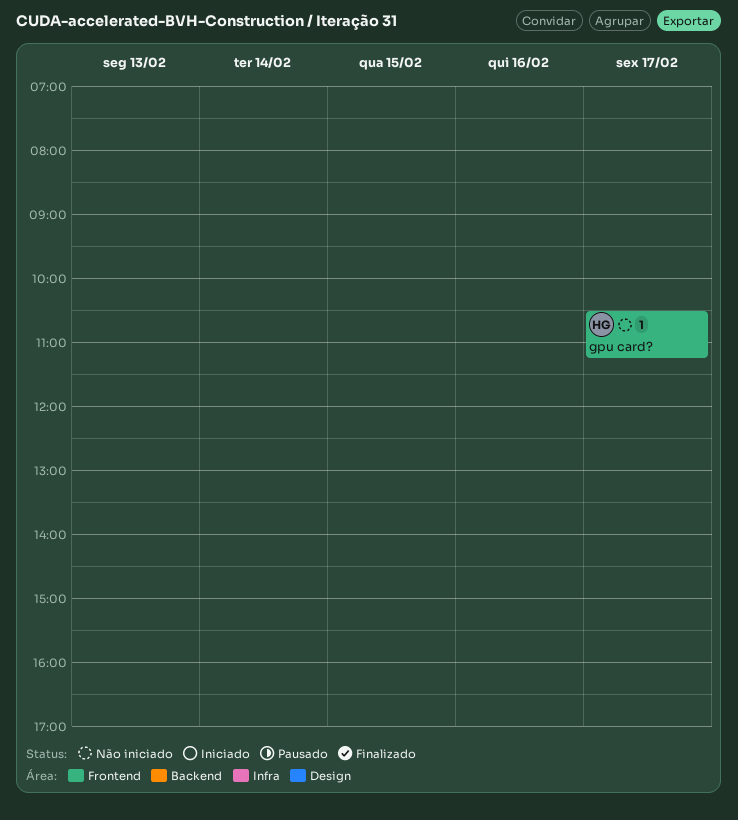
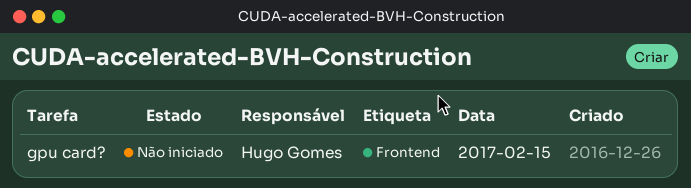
gpu card?, day: Feb 17 -> Feb 15

